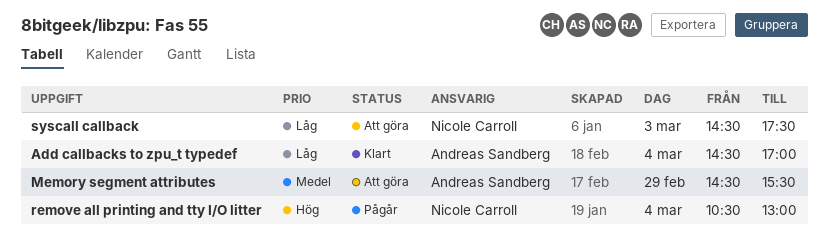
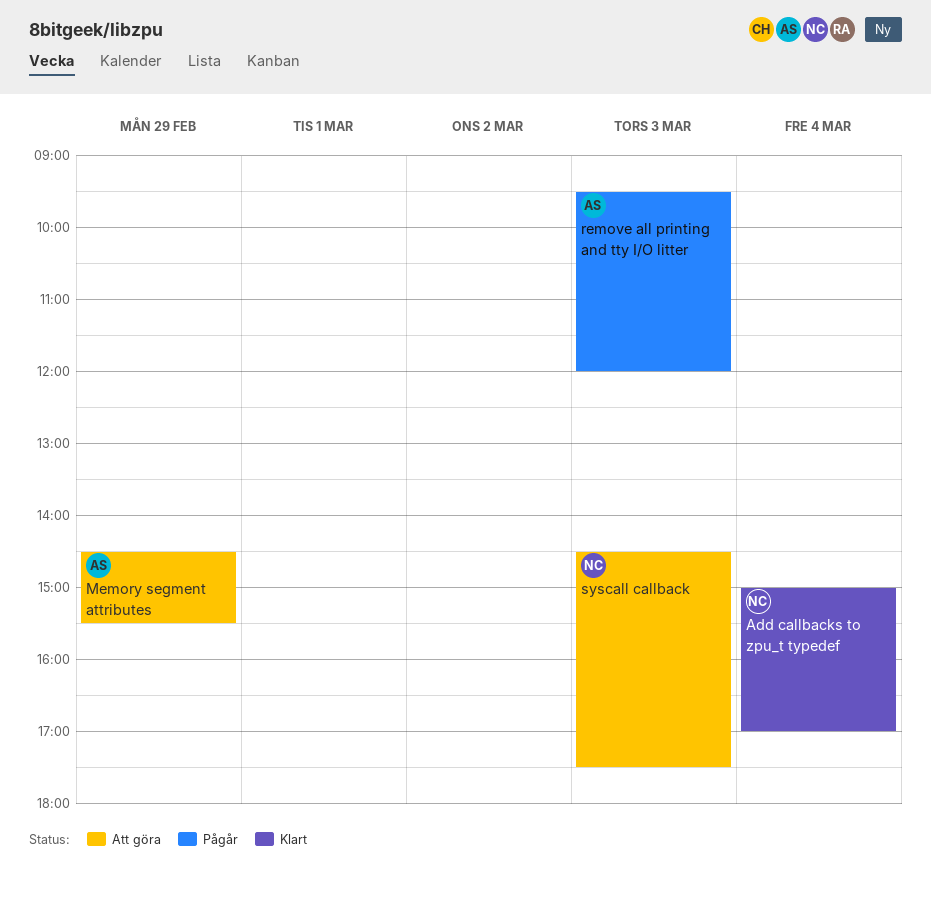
Add callbacks to zpu_t typedef, owner: Andreas Sandberg -> Nicole Carroll
Add callbacks to zpu_t typedef, begins: 14:30 -> 15:00
remove all printing and tty I/O litter, owner: Nicole Carroll -> Andreas Sandberg
remove all printing and tty I/O litter, day: Mar 4 -> Mar 3
remove all printing and tty I/O litter, begins: 10:30 -> 09:30
remove all printing and tty I/O litter, ends: 13:00 -> 12:00

